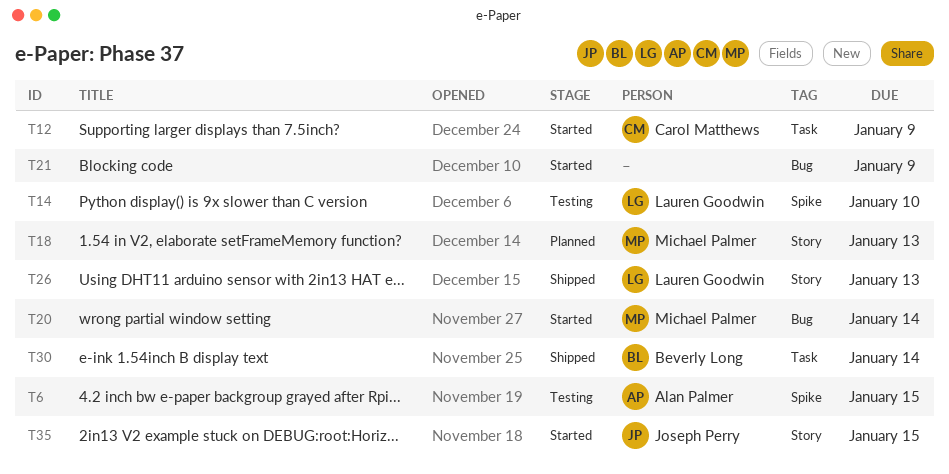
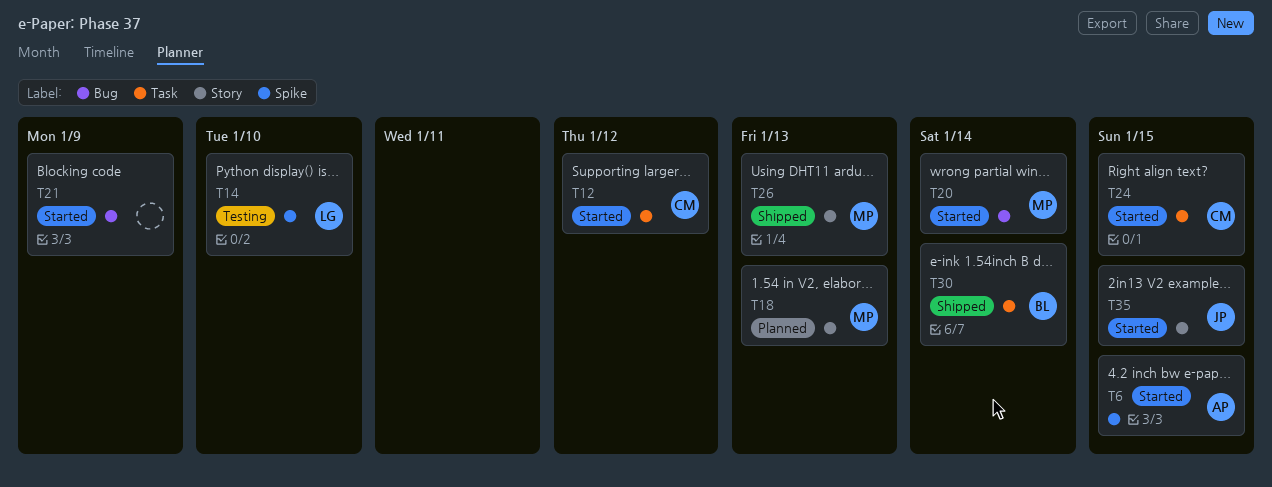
T6, status: Testing -> Started
T12, due: Jan 9 -> Jan 12
T24: none -> present
T26, owner: Lauren Goodwin -> Michael Palmer

